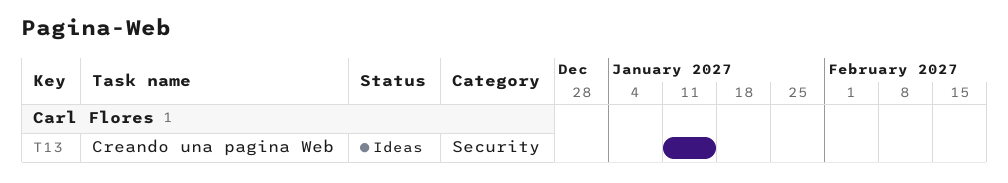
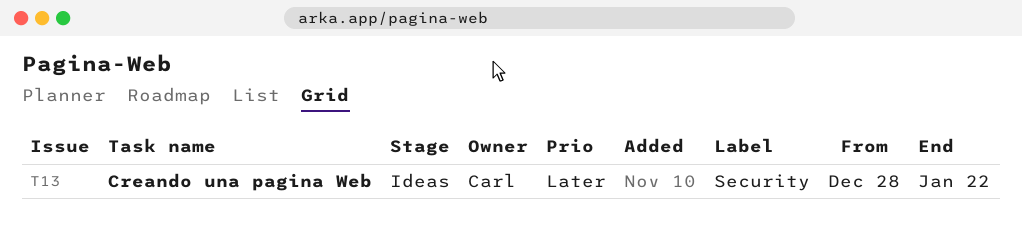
T13, start: Jan 11 -> Dec 28
T13, due: Jan 15 -> Jan 22

